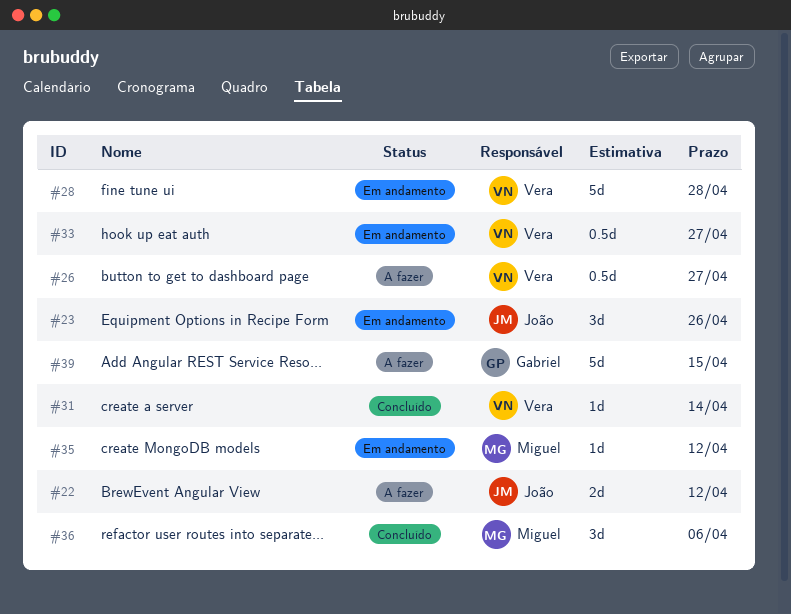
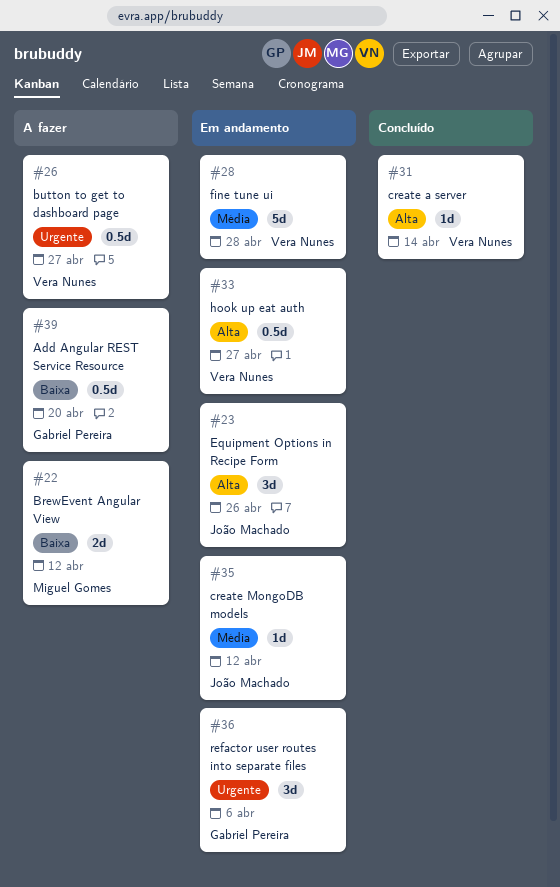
#22, owner: João Machado -> Miguel Gomes
#35, owner: Miguel Gomes -> João Machado
#36, status: Concluído -> Em andamento
#36, owner: Miguel Gomes -> Gabriel Pereira
#39, estimate: 5d -> 0.5d
#39, due: Apr 15 -> Apr 20

